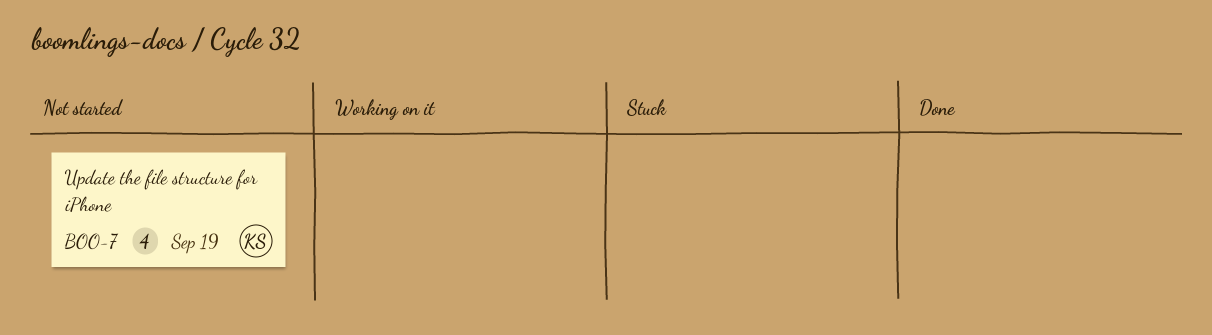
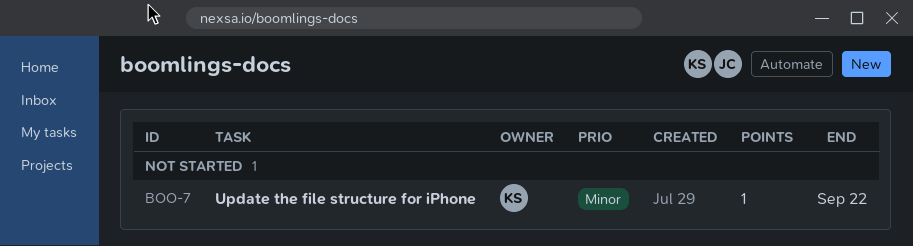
BOO-7, estimate: 4 -> 1
BOO-7, due: Sep 19 -> Sep 22

